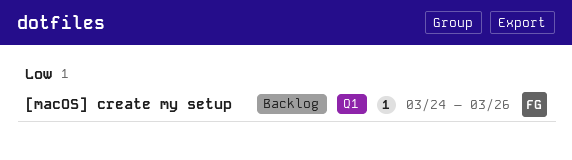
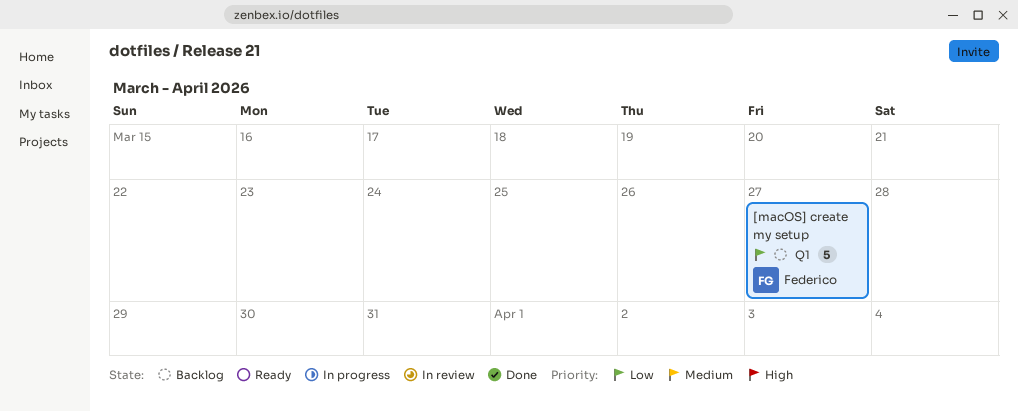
[macOS] create my setup, estimate: 1 -> 5
[macOS] create my setup, due: Mar 26 -> Mar 27

